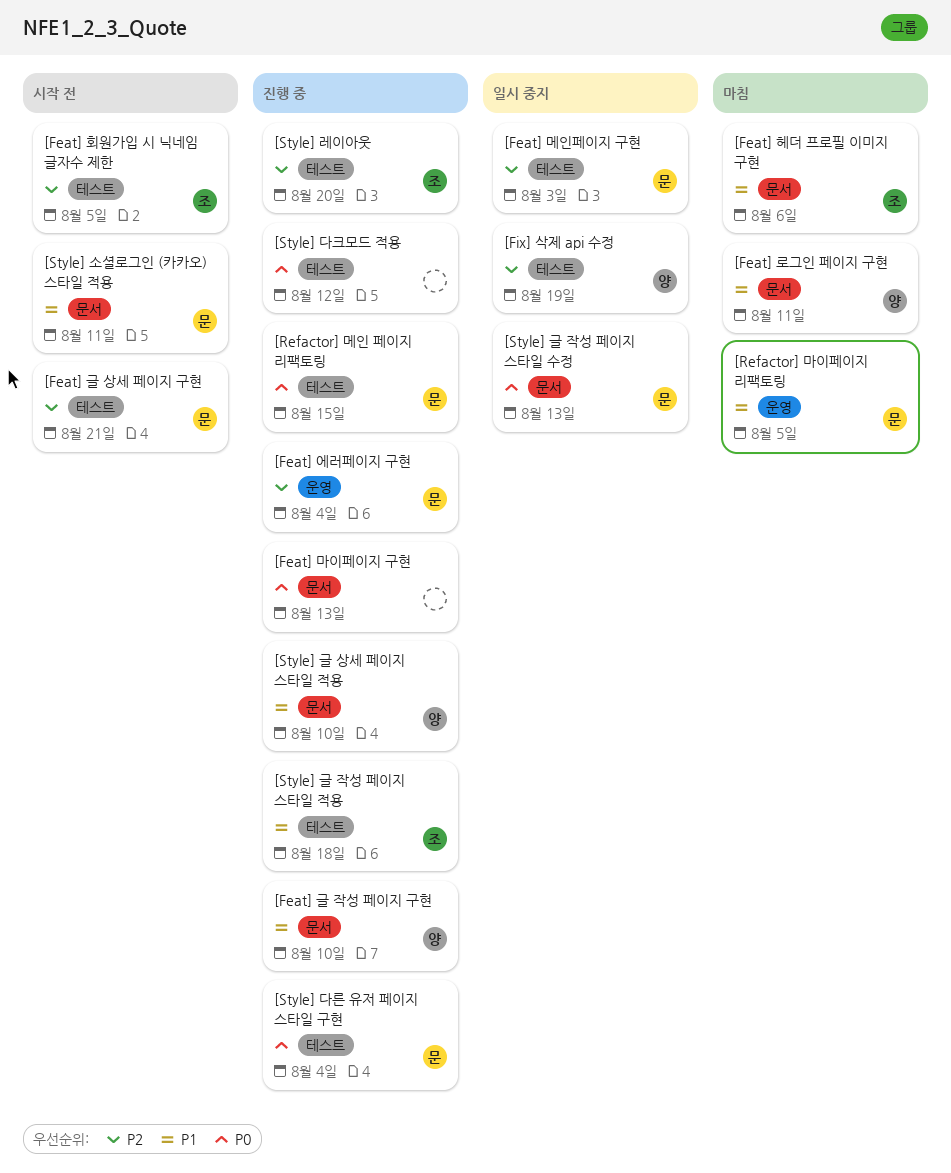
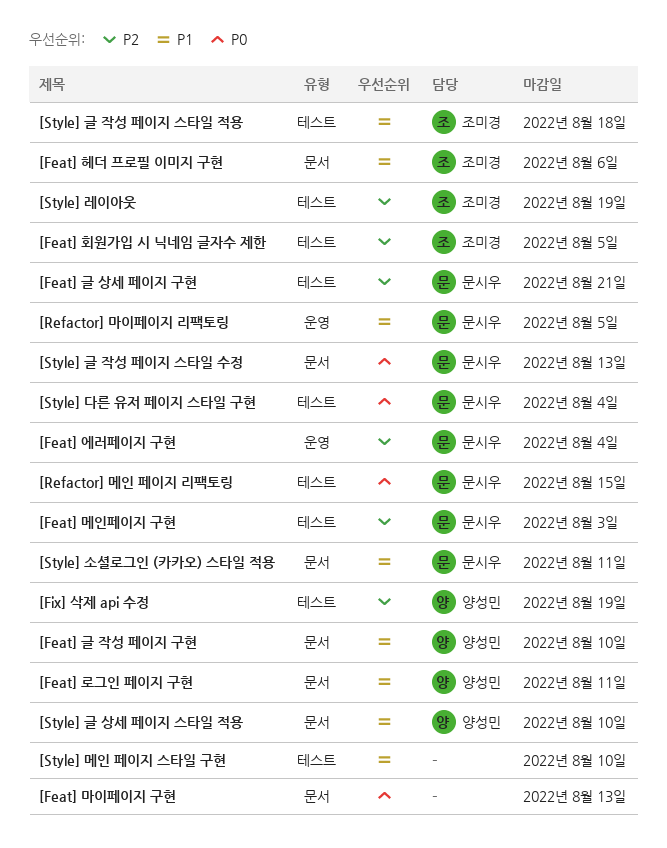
[Style] 다크모드 적용: present -> none
[Style] 레이아웃, due: Aug 20 -> Aug 19
[Style] 메인 페이지 스타일 구현: none -> present

